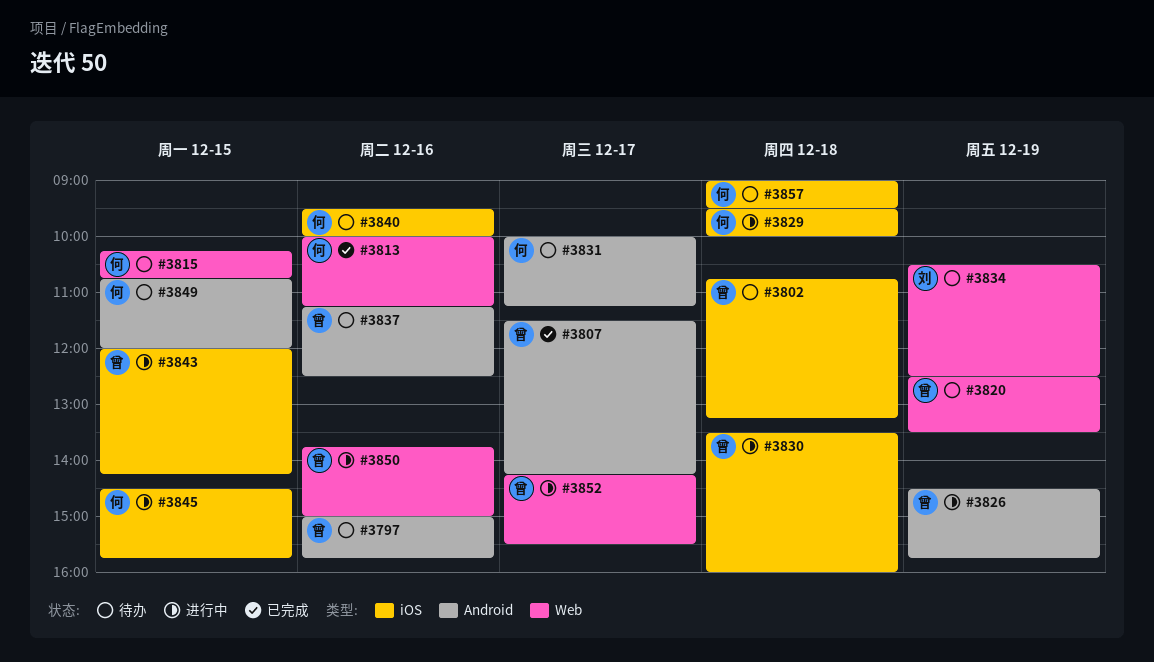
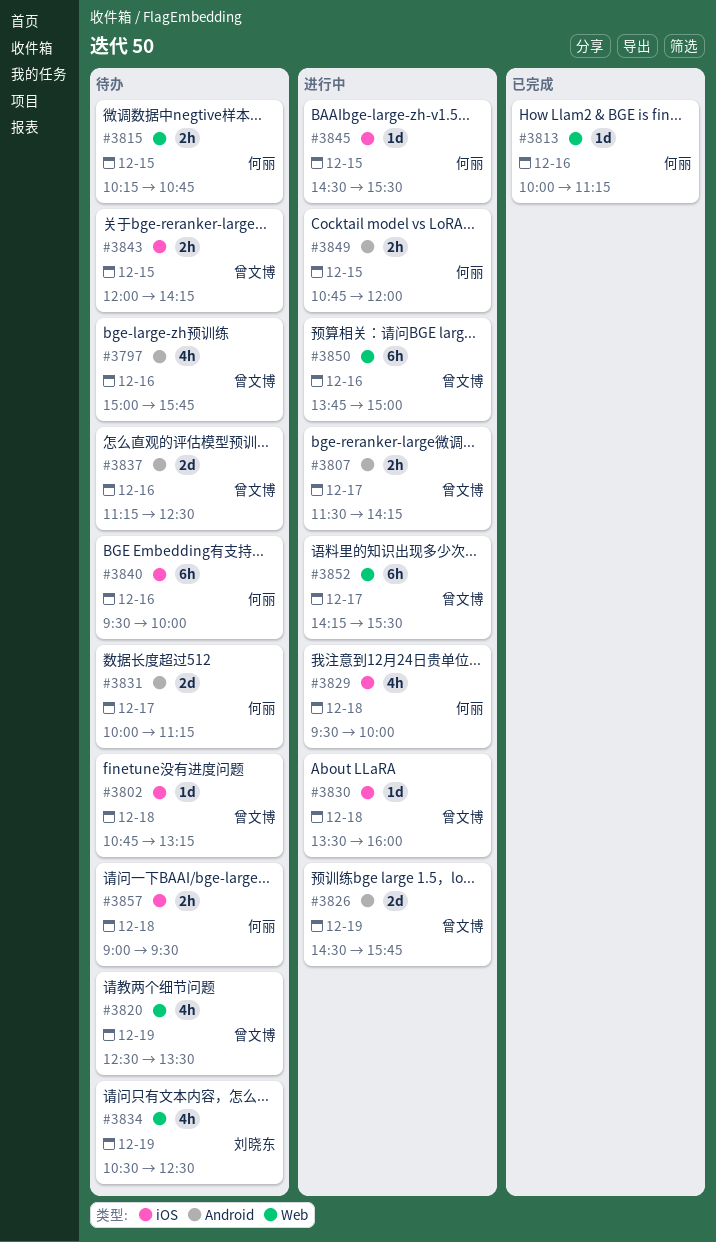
#3807, status: 已完成 -> 进行中
#3843, status: 进行中 -> 待办
#3845, ends: 15:45 -> 15:30
#3849, status: 待办 -> 进行中

